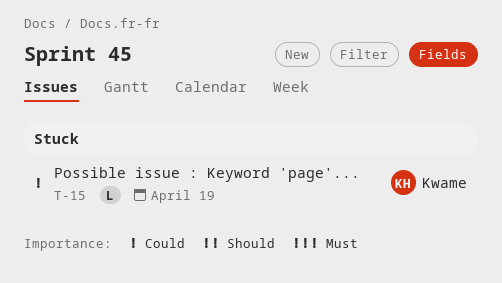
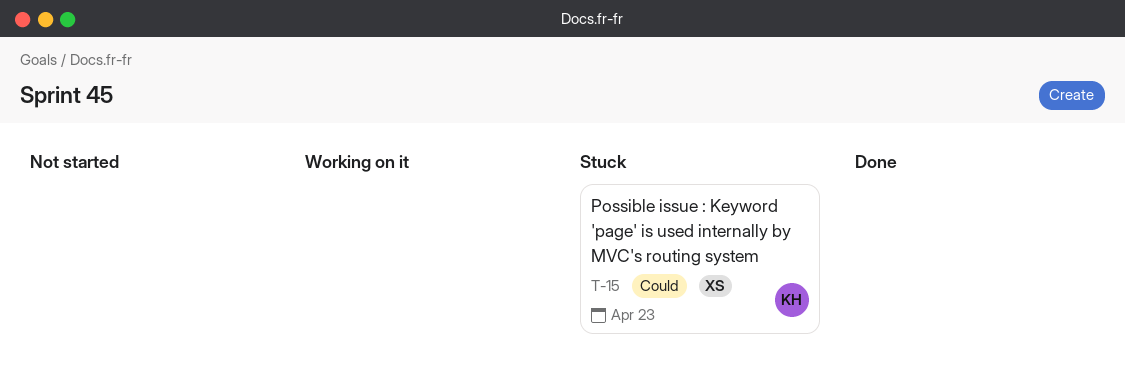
T-15, estimate: L -> XS
T-15, due: Apr 19 -> Apr 23

